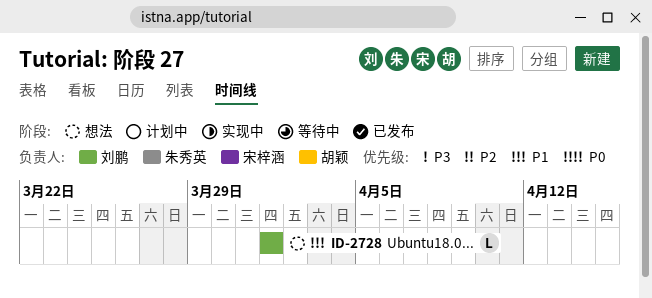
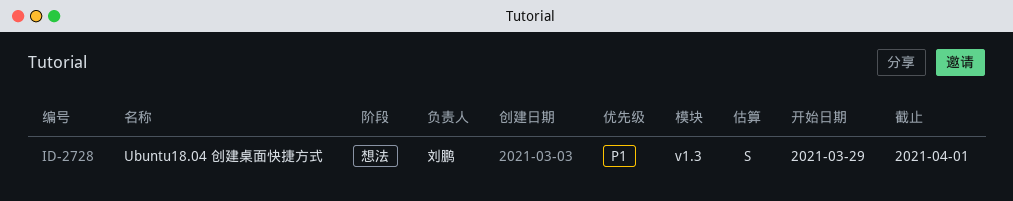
ID-2728, estimate: L -> S
ID-2728, start: Apr 1 -> Mar 29

